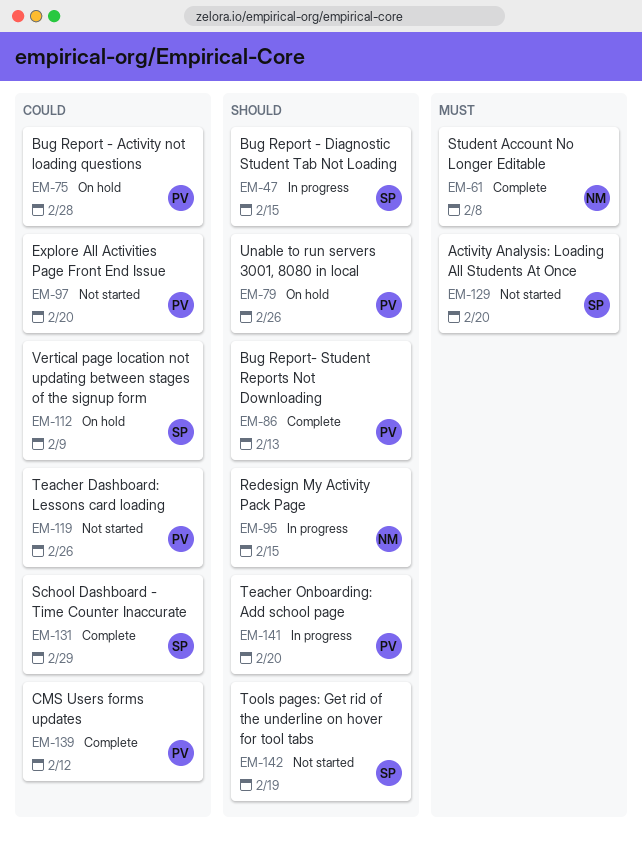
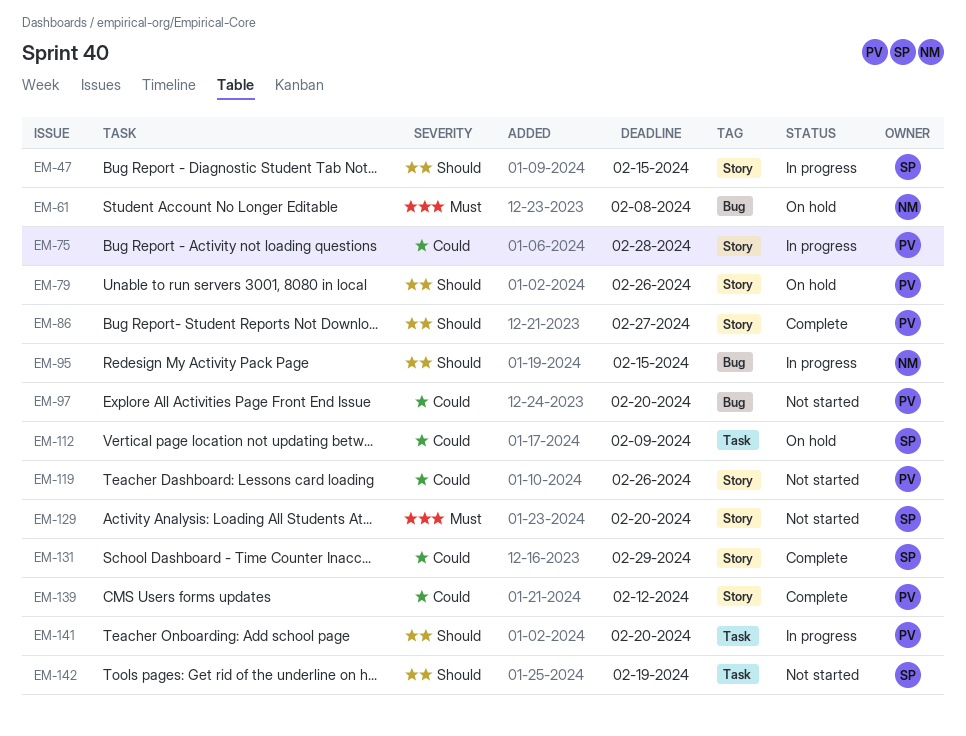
EM-61, status: Complete -> On hold
EM-75, status: On hold -> In progress
EM-86, due: Feb 13 -> Feb 27

